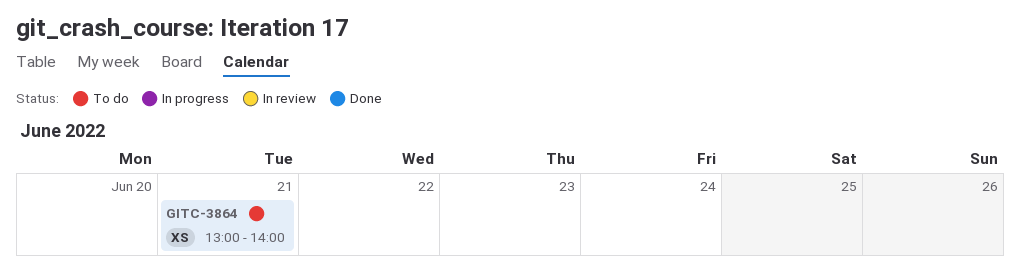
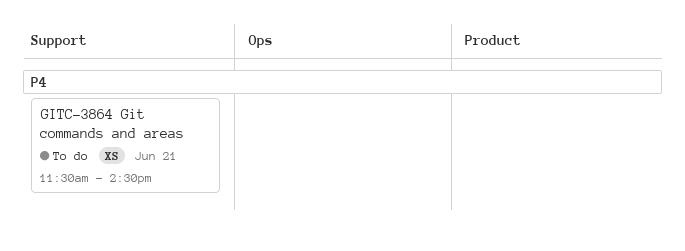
GITC-3864, begins: 13:00 -> 11:30
GITC-3864, ends: 14:00 -> 14:30

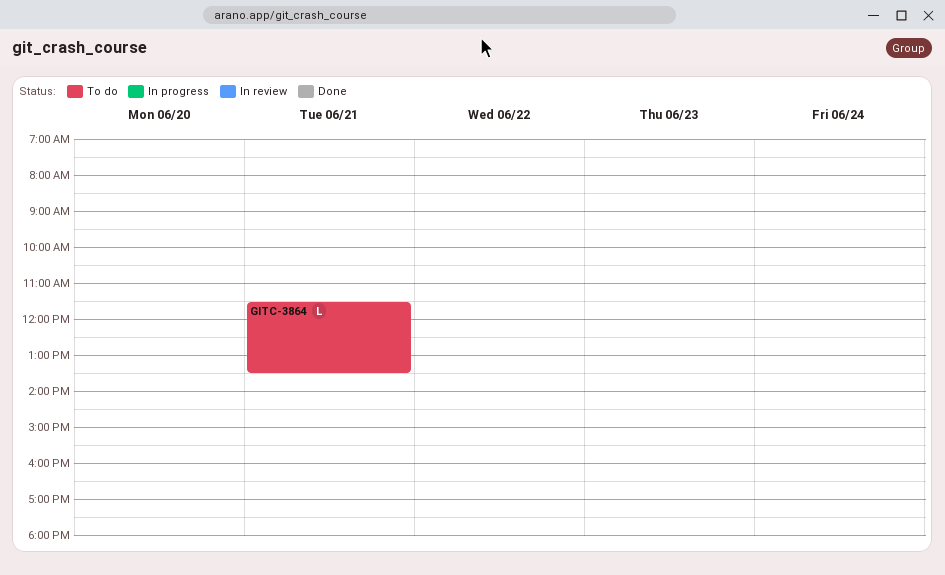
GITC-3864, estimate: XS -> L
GITC-3864, ends: 14:30 -> 13:30

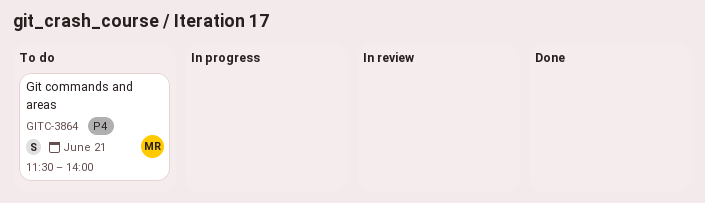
GITC-3864, estimate: L -> S
GITC-3864, ends: 13:30 -> 14:00

